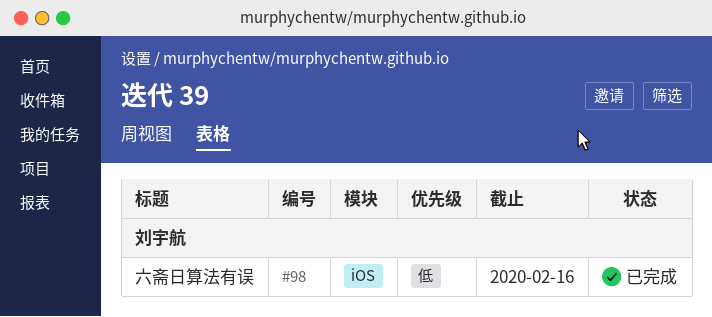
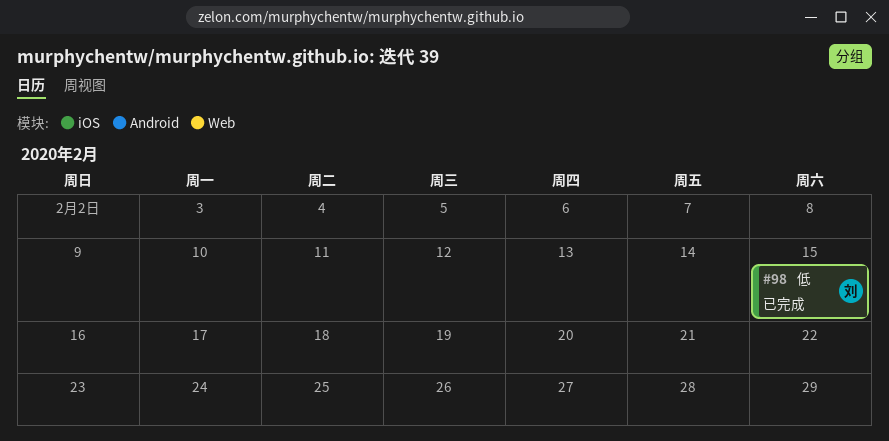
#98, due: Feb 16 -> Feb 15

